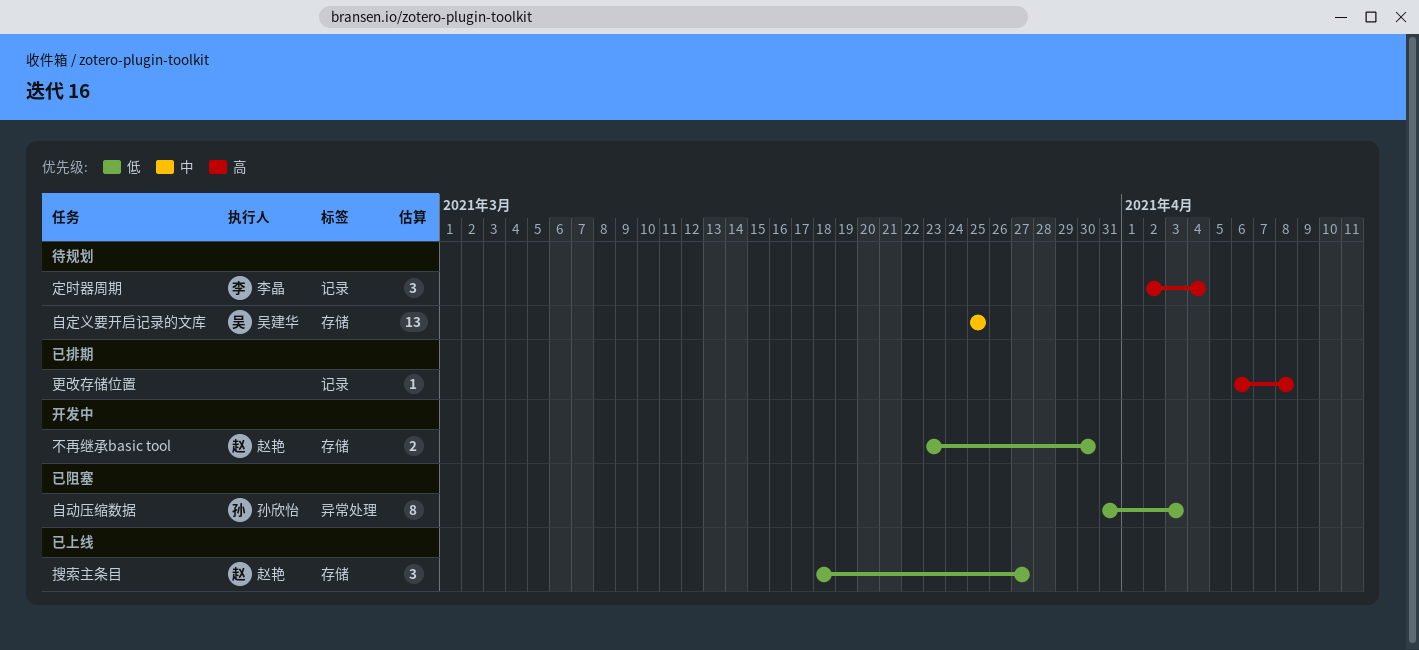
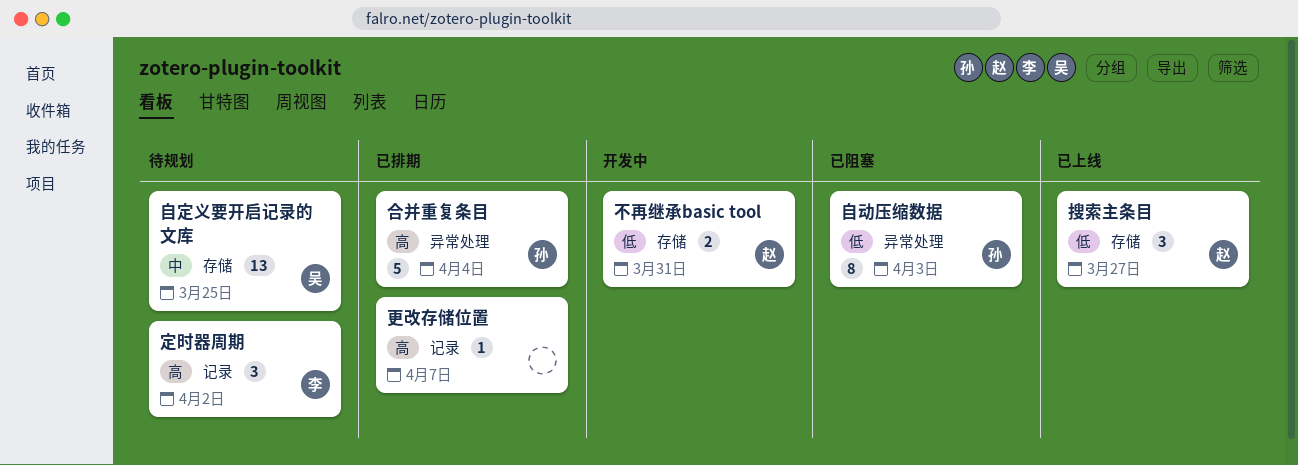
不再继承basic tool, due: Mar 30 -> Mar 31
合并重复条目: none -> present
定时器周期, due: Apr 4 -> Apr 2
更改存储位置, due: Apr 8 -> Apr 7

